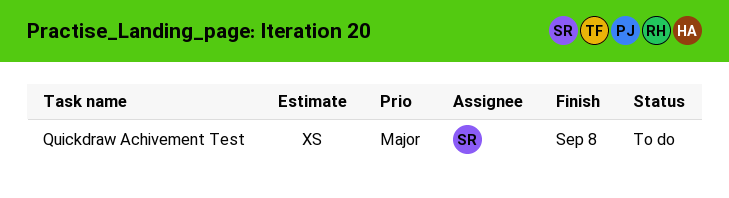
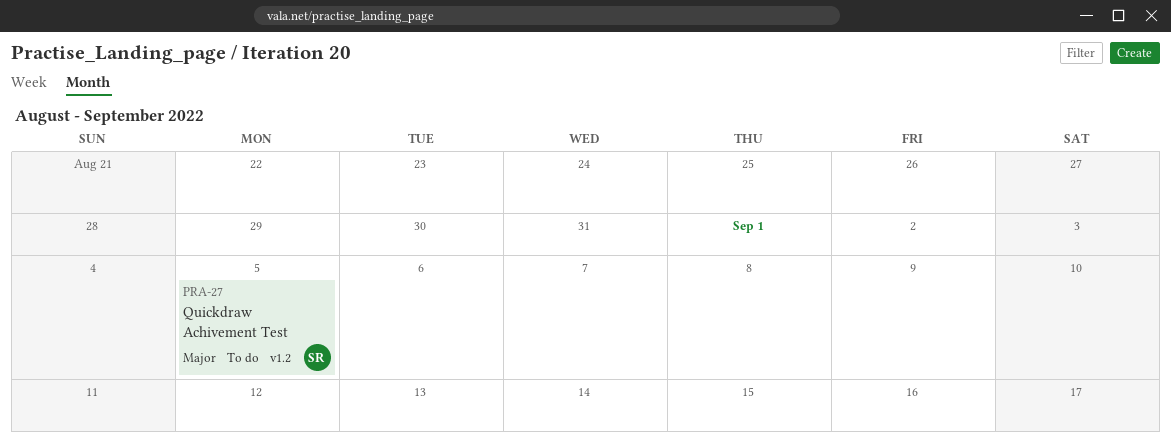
Quickdraw Achivement Test, due: Sep 8 -> Sep 5

